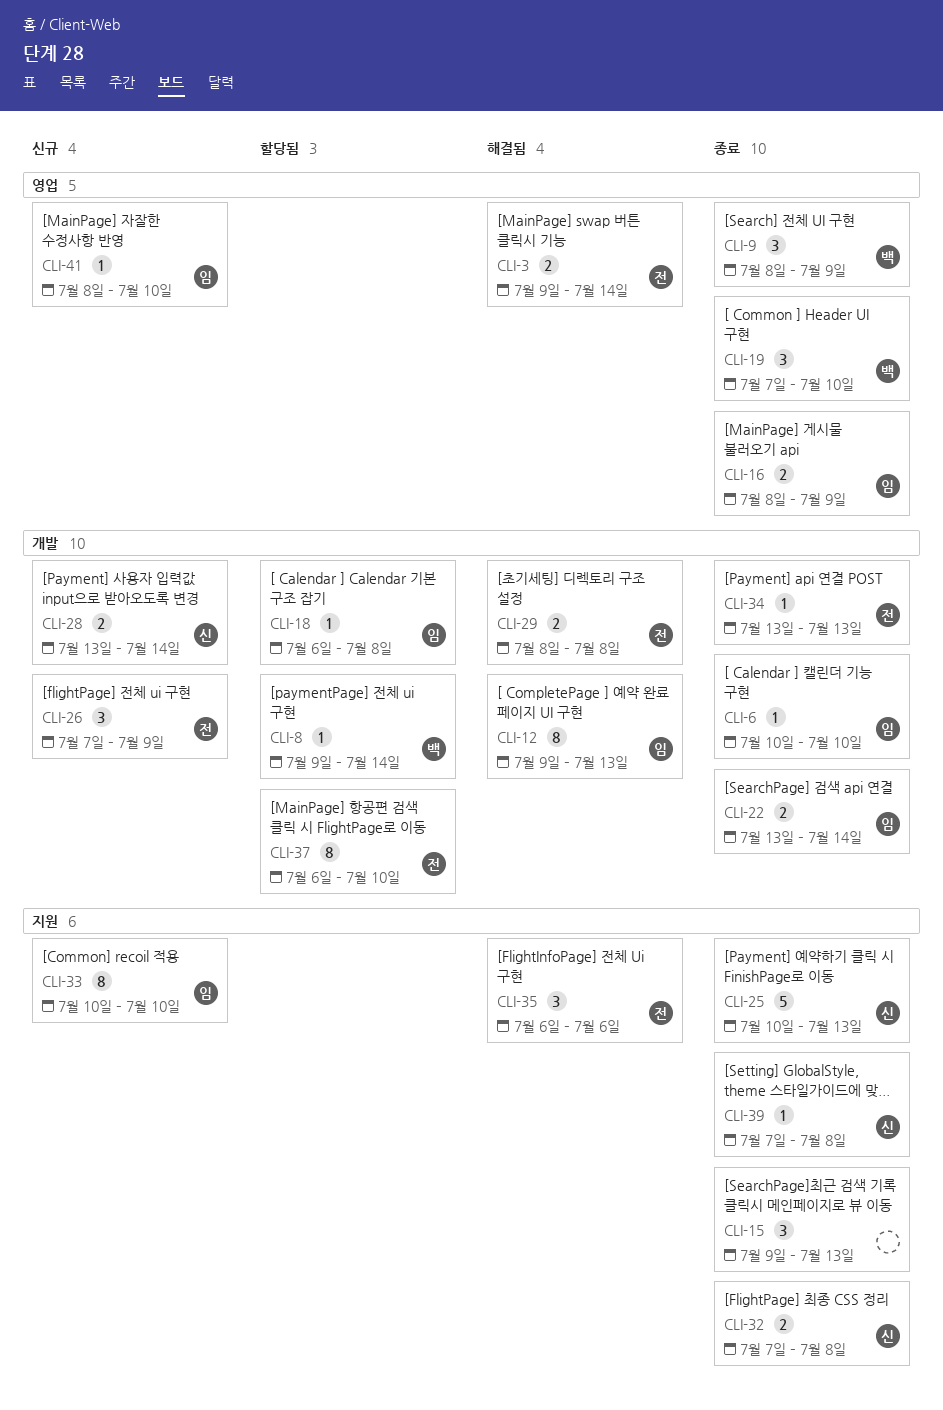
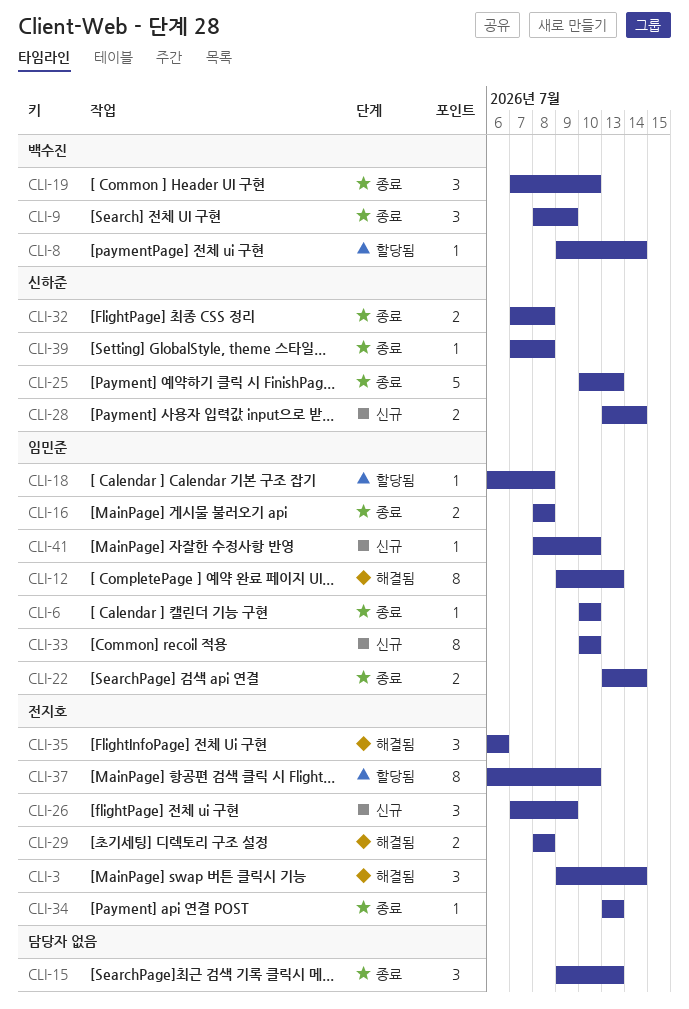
CLI-3, estimate: 2 -> 3
CLI-16, due: Jul 9 -> Jul 8

